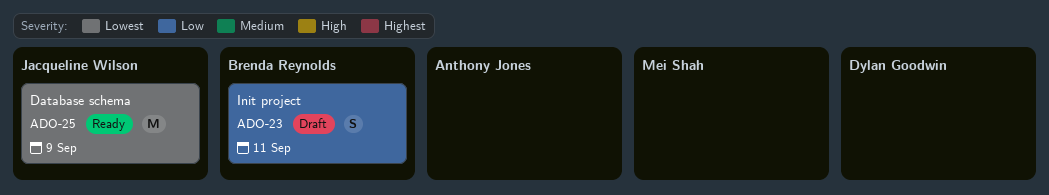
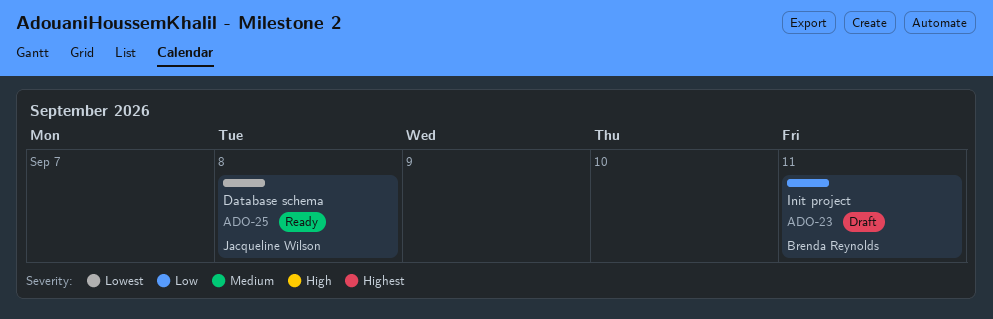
ADO-25, due: Sep 9 -> Sep 8

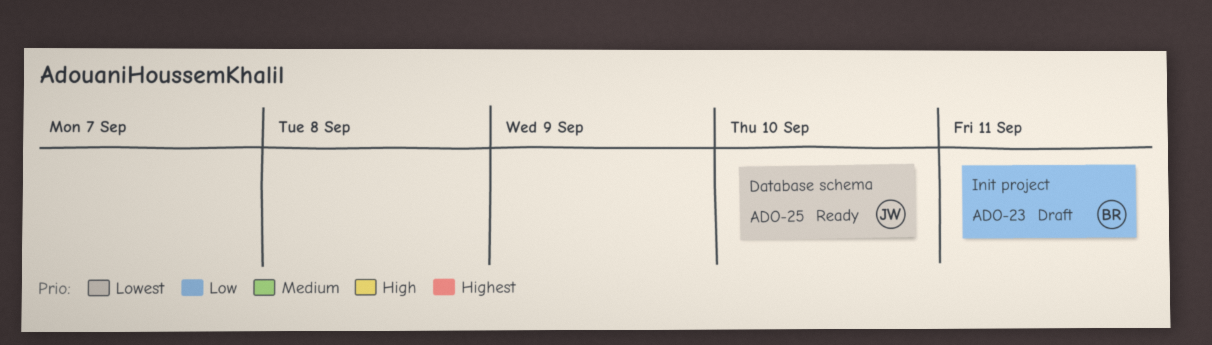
ADO-25, due: Sep 8 -> Sep 10

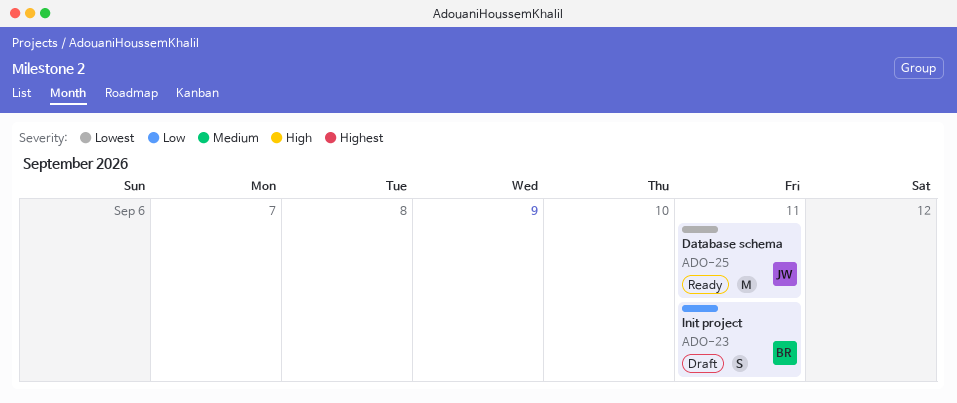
ADO-25, due: Sep 10 -> Sep 11

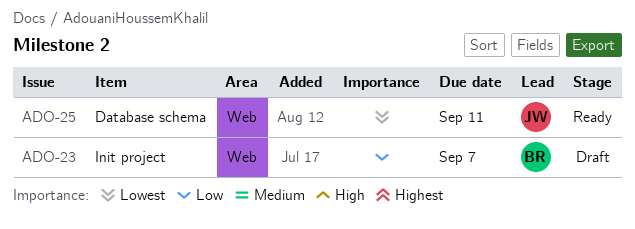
ADO-23, due: Sep 11 -> Sep 7

